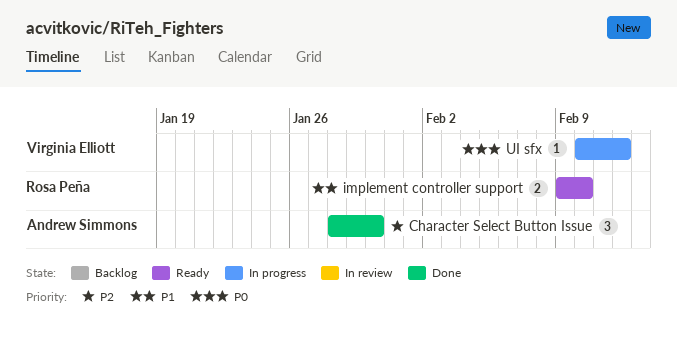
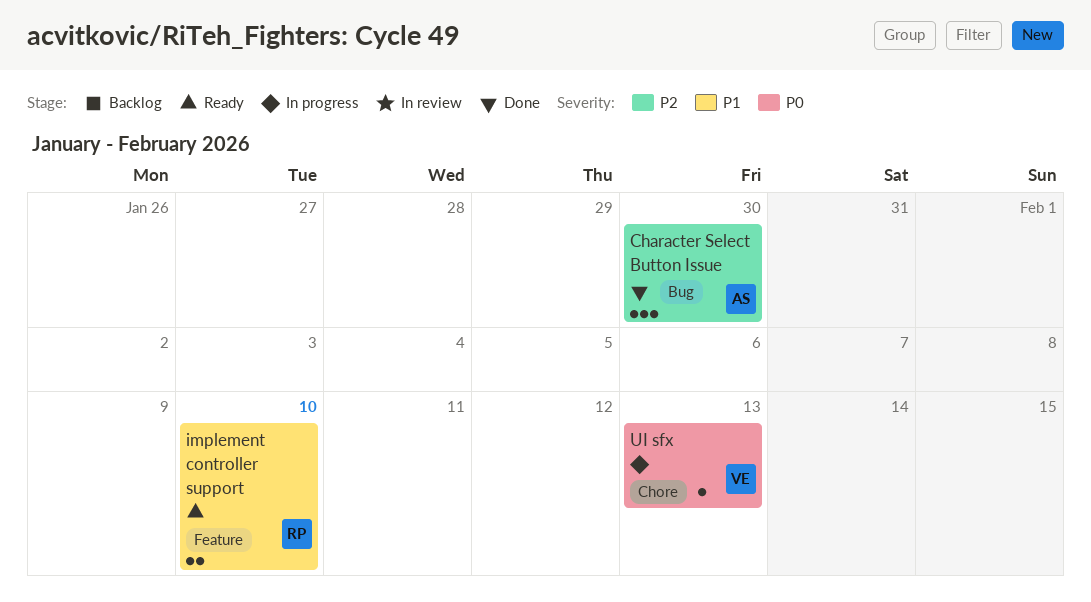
UI sfx, due: Feb 12 -> Feb 13

